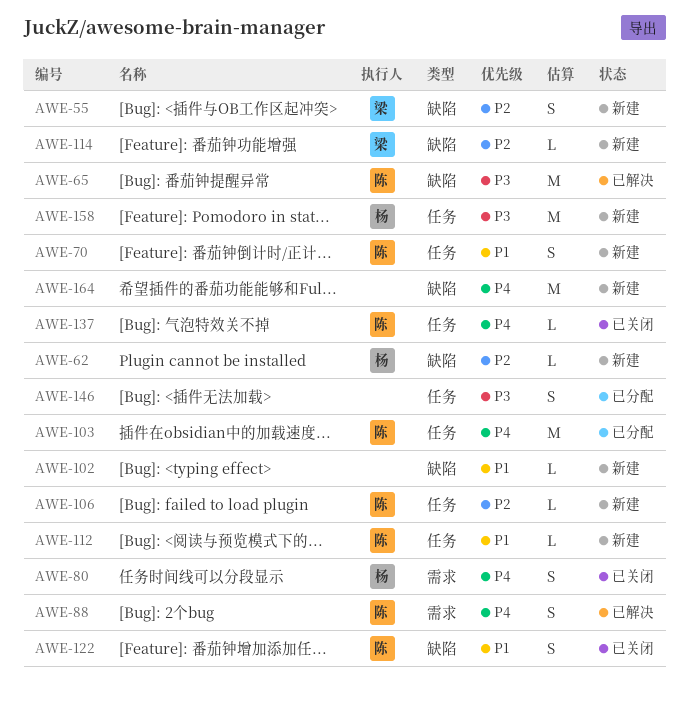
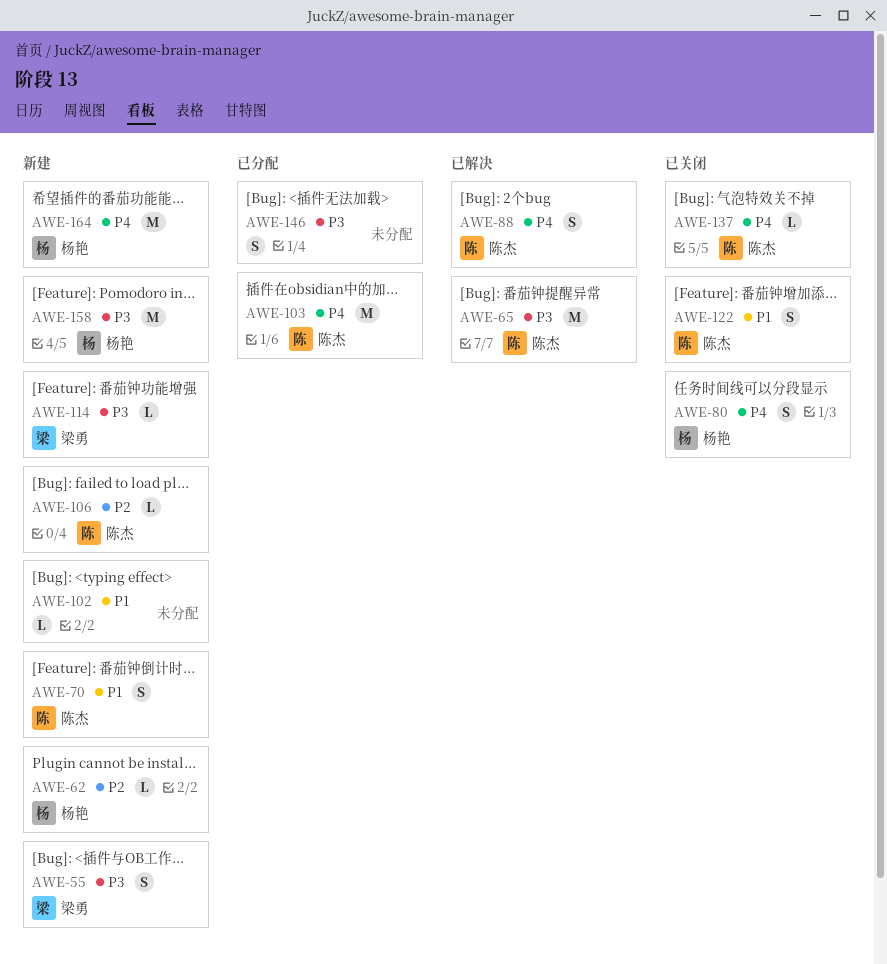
AWE-55, priority: P2 -> P3
AWE-112: present -> none
AWE-114, priority: P2 -> P3
AWE-164, owner: none -> 杨艳

